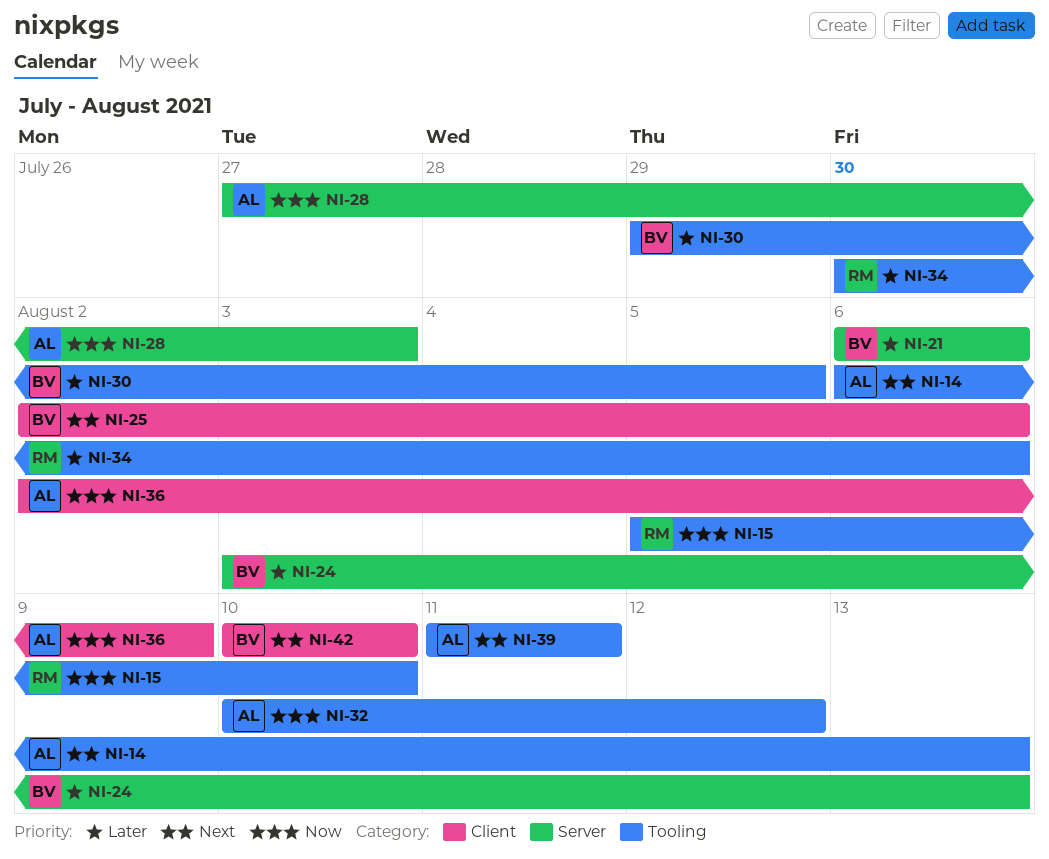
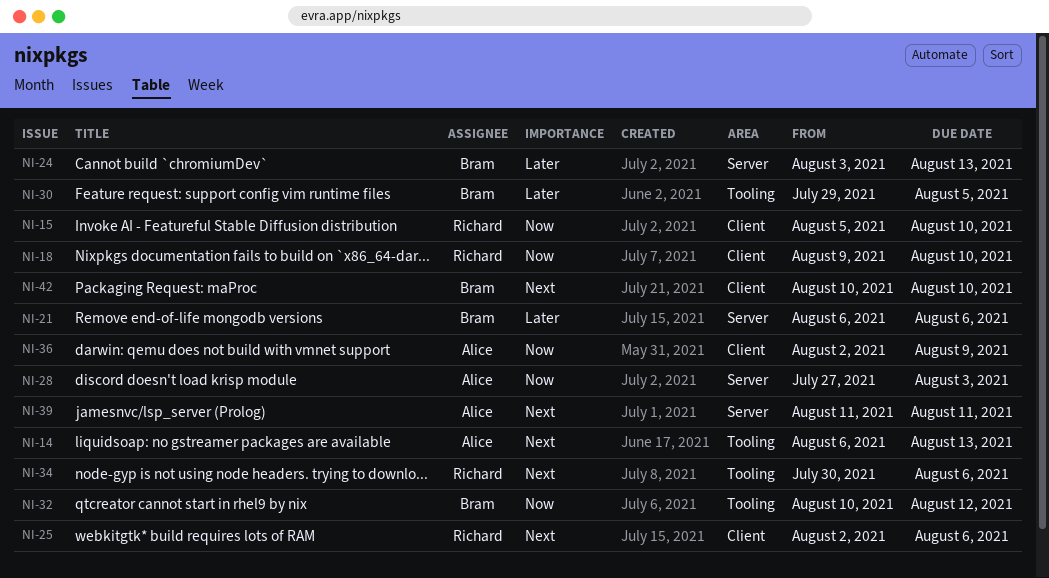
NI-15, label: Tooling -> Client
NI-18: none -> present
NI-25, owner: Bram -> Richard
NI-32, owner: Alice -> Bram
NI-34, priority: Later -> Next
NI-39, label: Tooling -> Server

